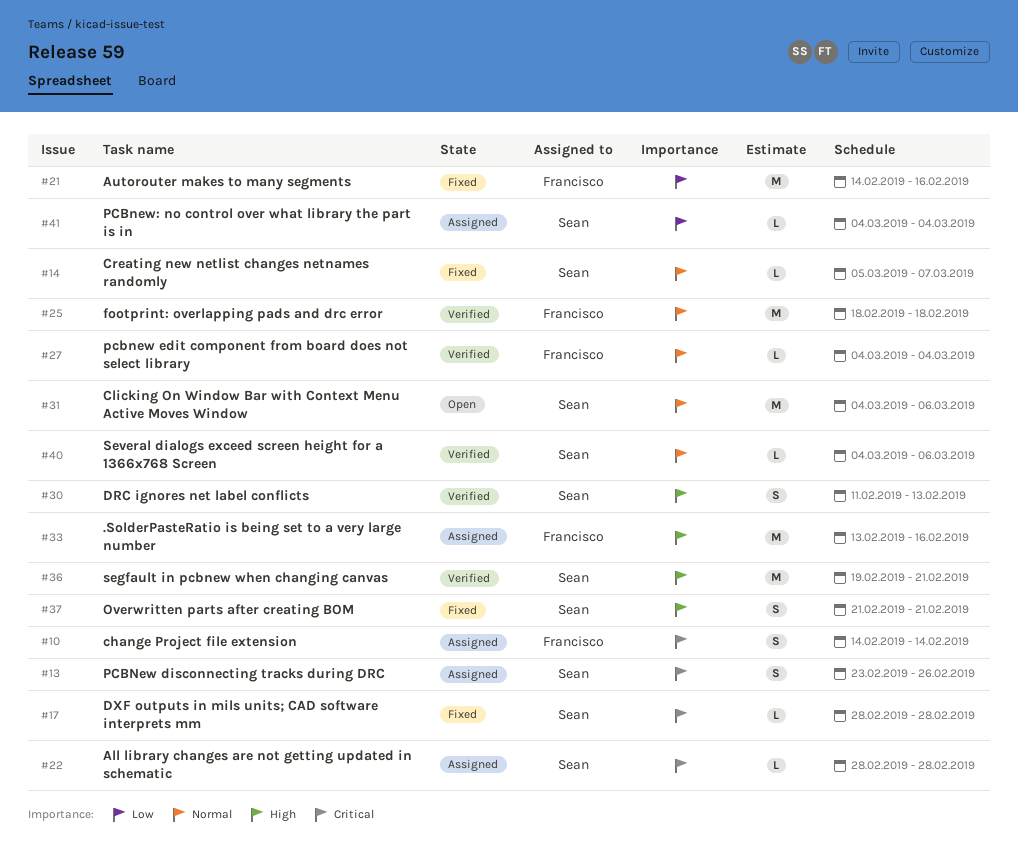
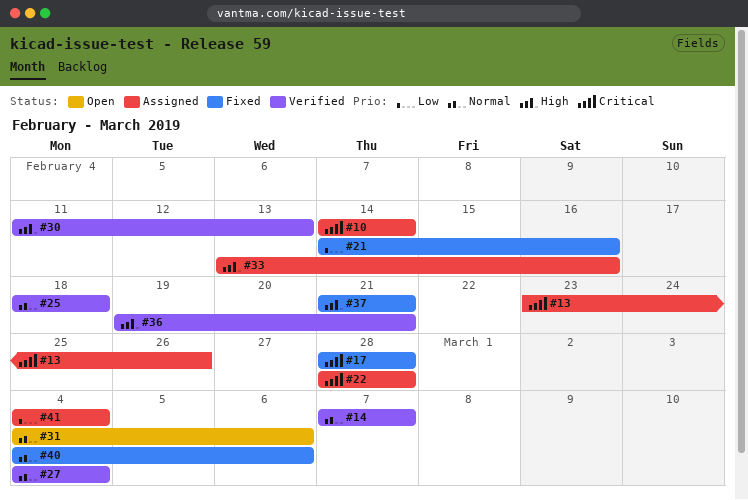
#14, status: Fixed -> Verified
#14, start: Mar 5 -> Mar 7
#40, status: Verified -> Fixed

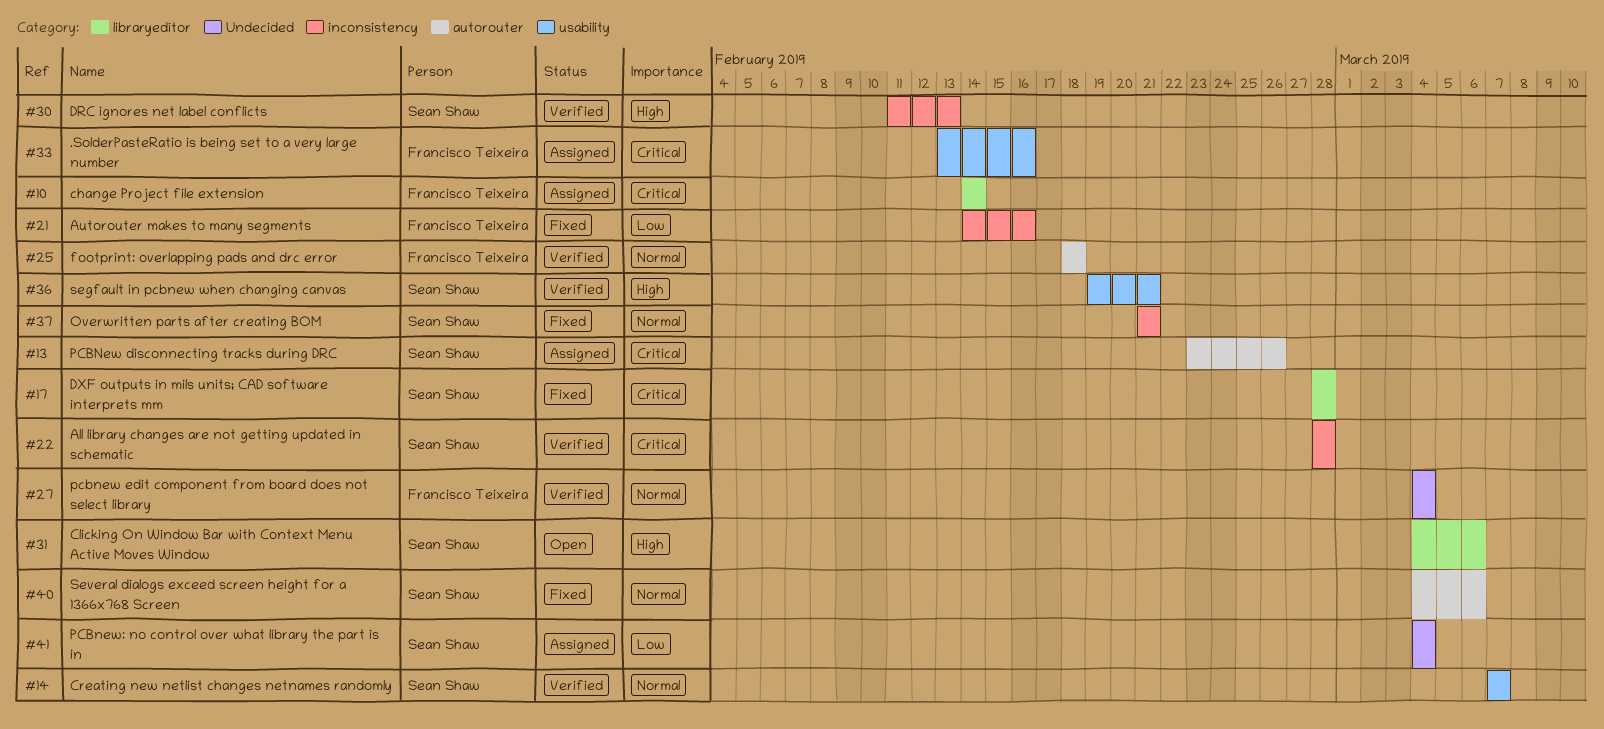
#22, status: Assigned -> Verified
#31, priority: Normal -> High
#33, priority: High -> Critical
#37, priority: High -> Normal

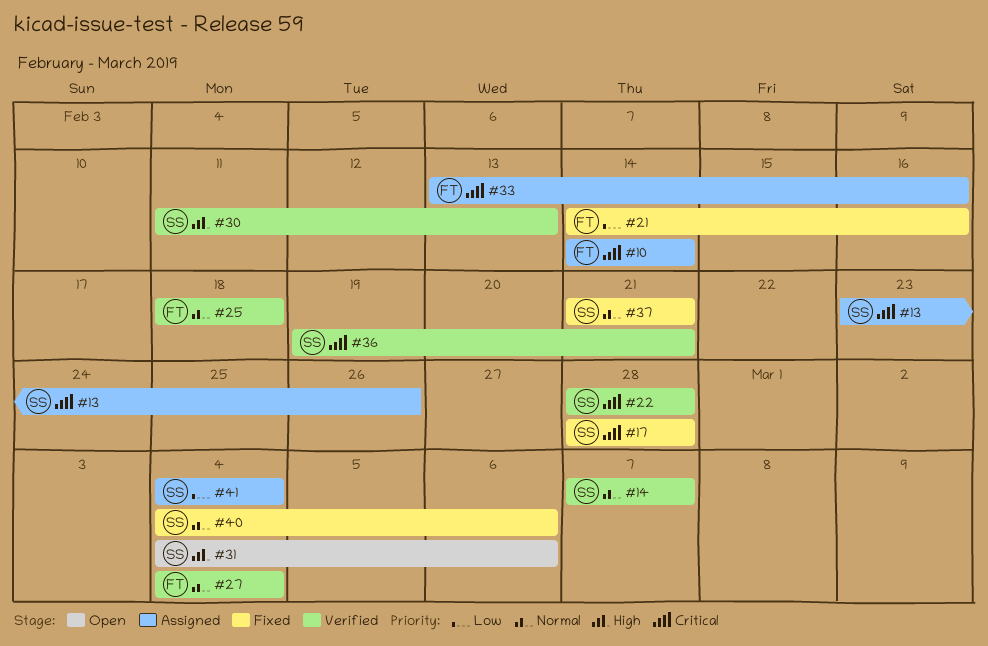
#36, priority: High -> Critical

